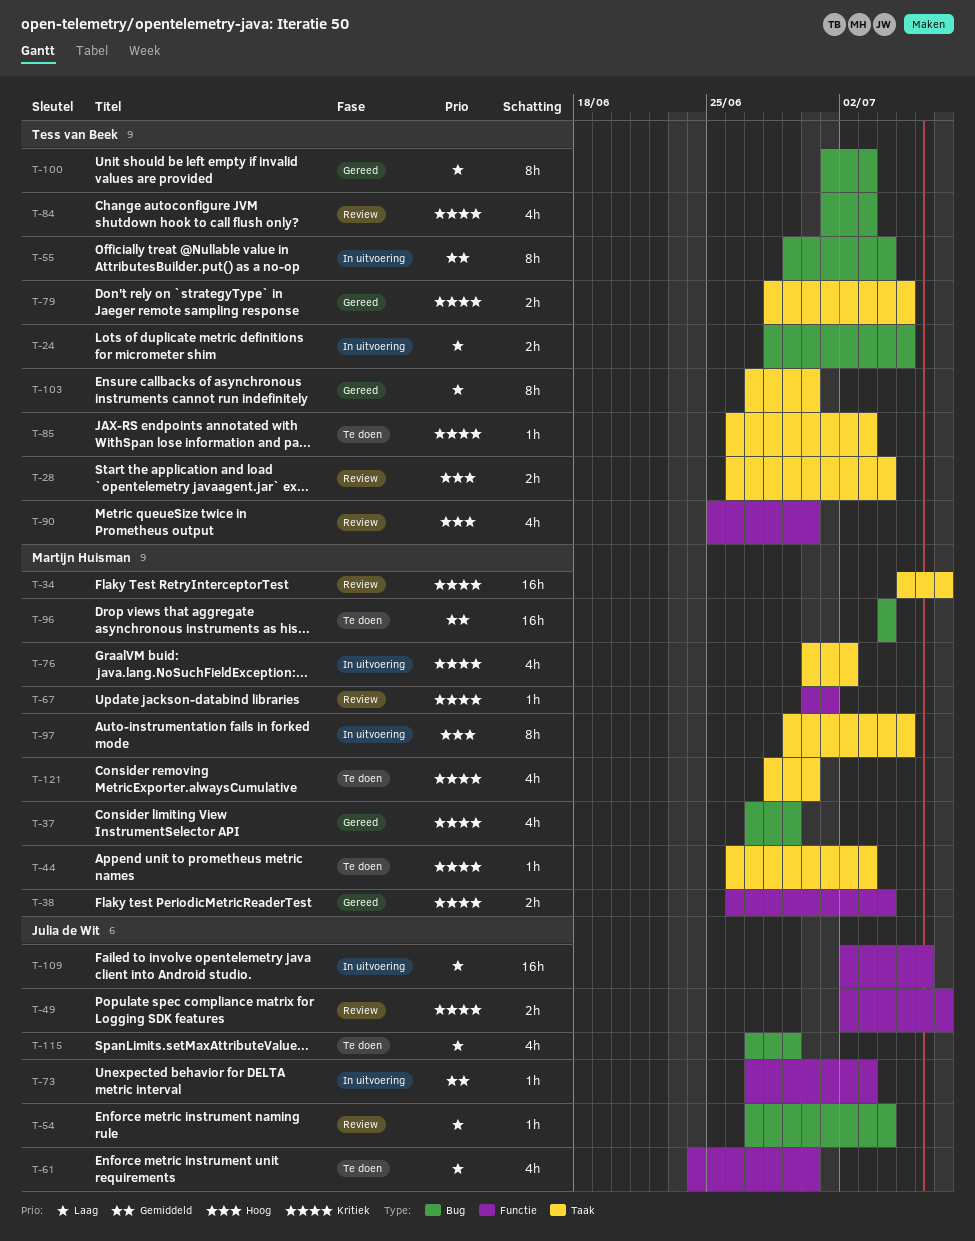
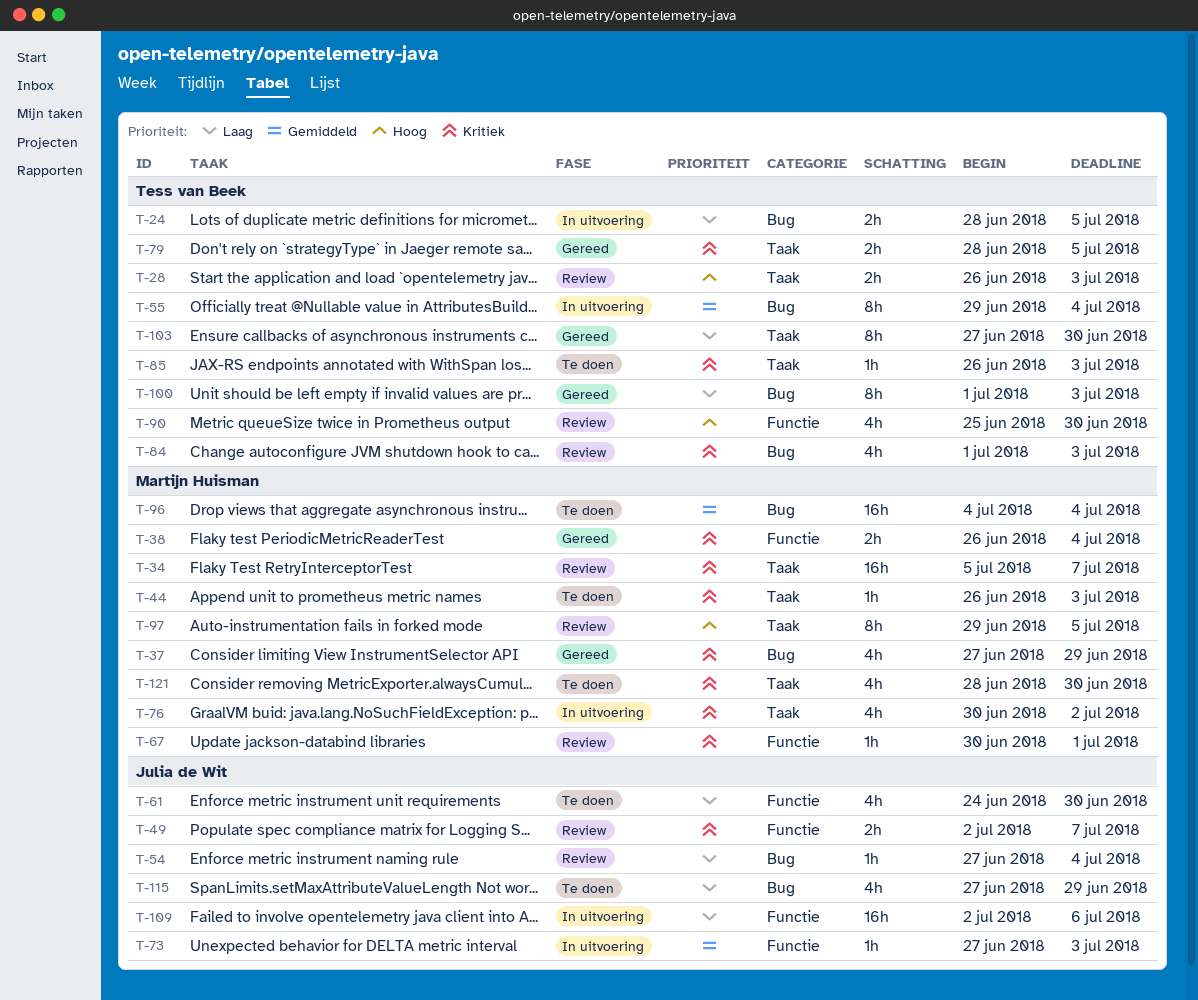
T-28, due: Jul 4 -> Jul 3
T-97, status: In uitvoering -> Review

